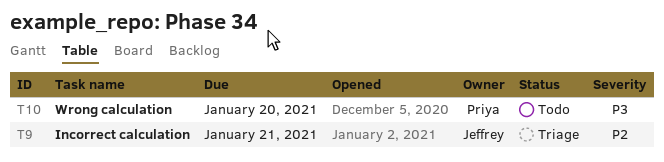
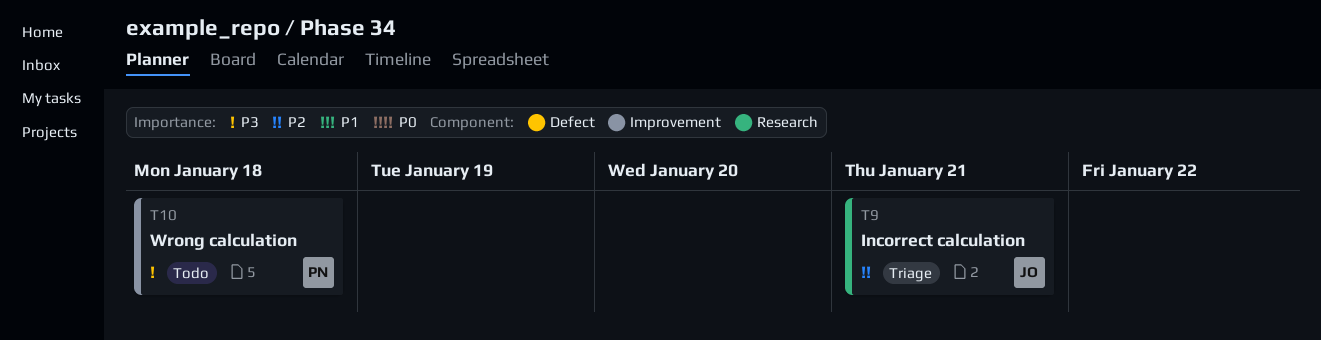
T10, due: Jan 20 -> Jan 18

